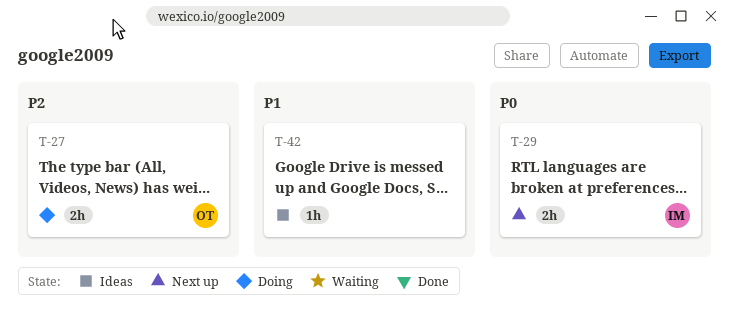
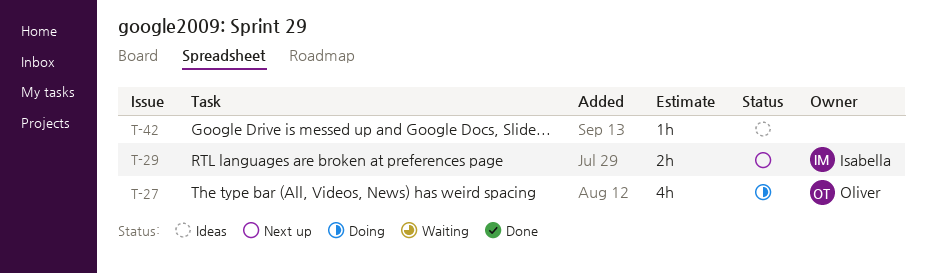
T-27, estimate: 2h -> 4h

